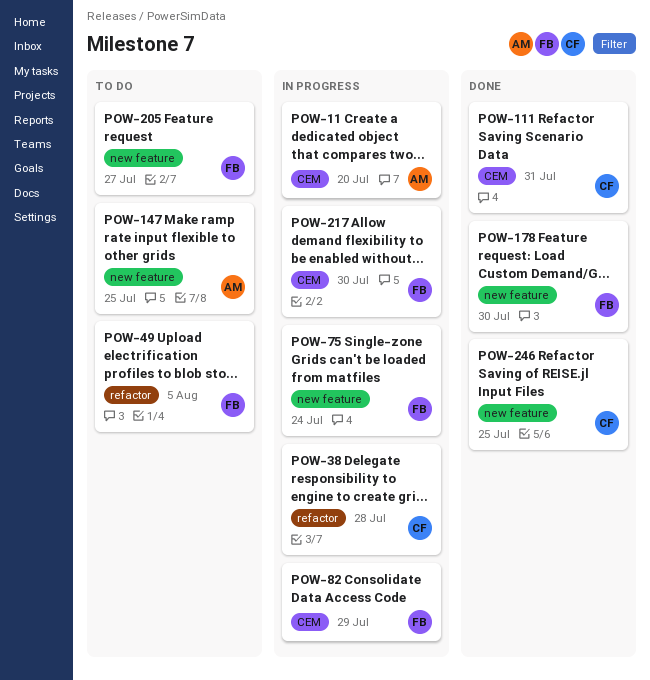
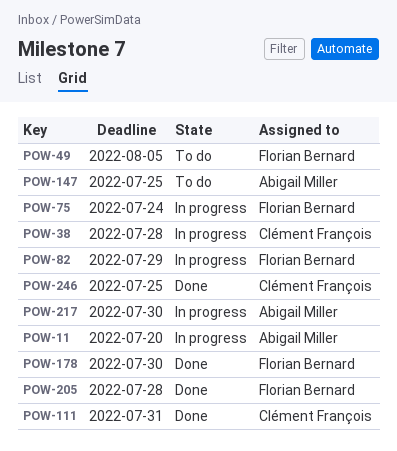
POW-205, status: To do -> Done
POW-205, due: Jul 27 -> Jul 28
POW-217, owner: Florian Bernard -> Abigail Miller

